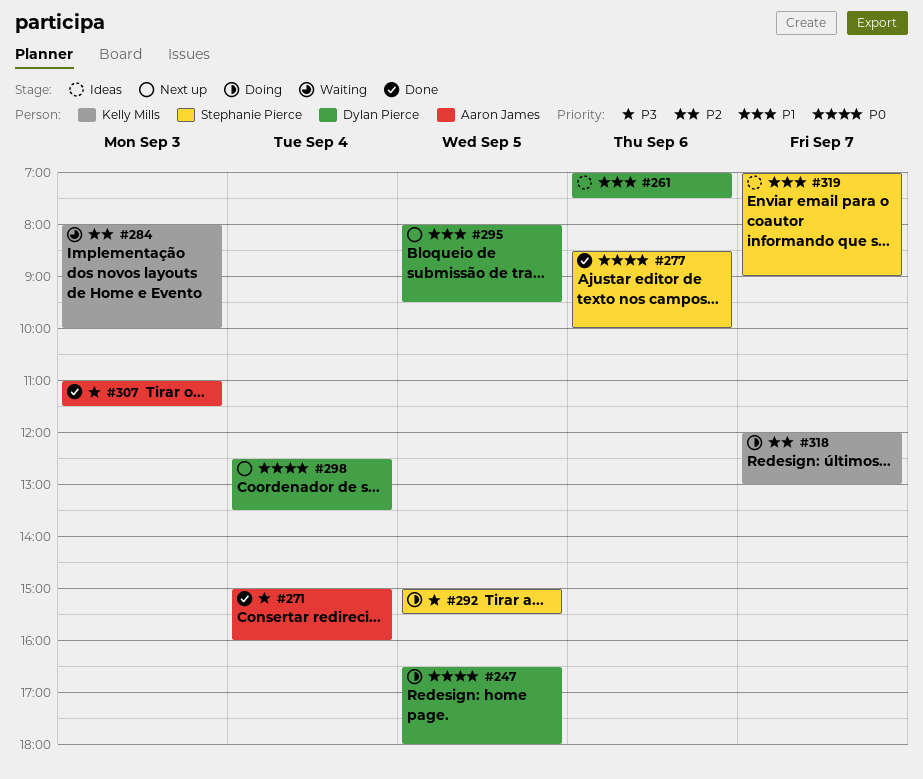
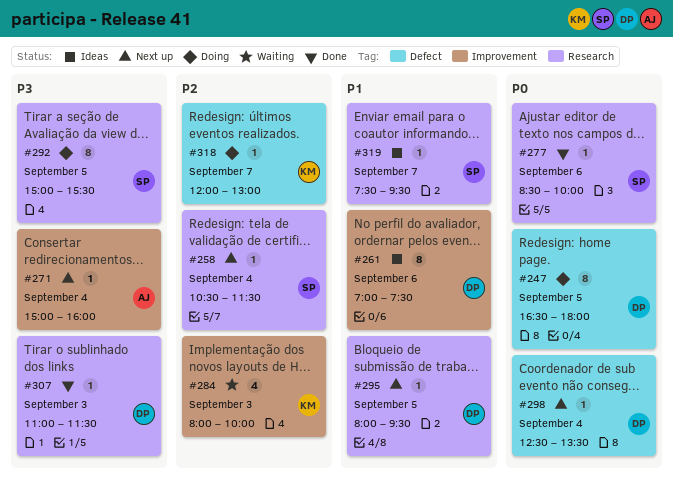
#258: none -> present
#271, status: Done -> Next up
#307, owner: Aaron James -> Dylan Pierce
#319, begins: 07:00 -> 07:30
#319, ends: 09:00 -> 09:30

